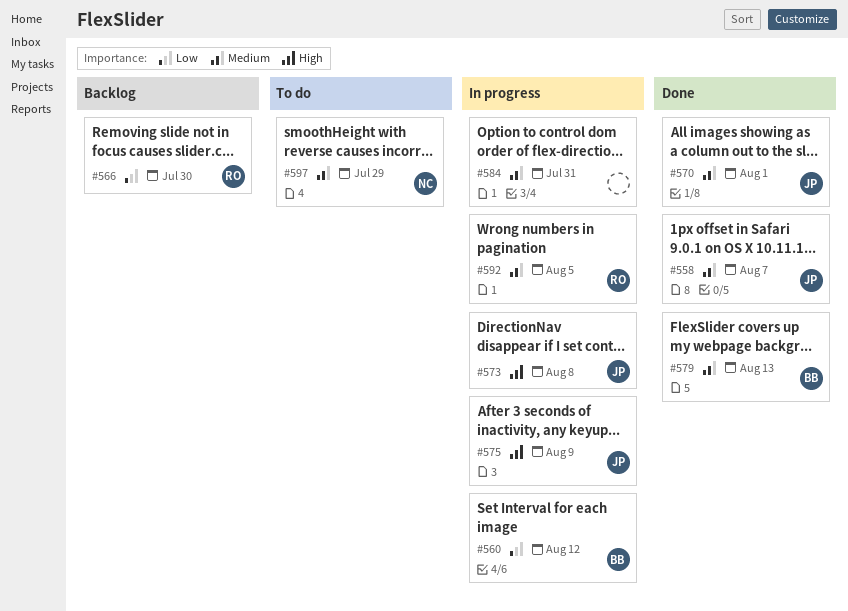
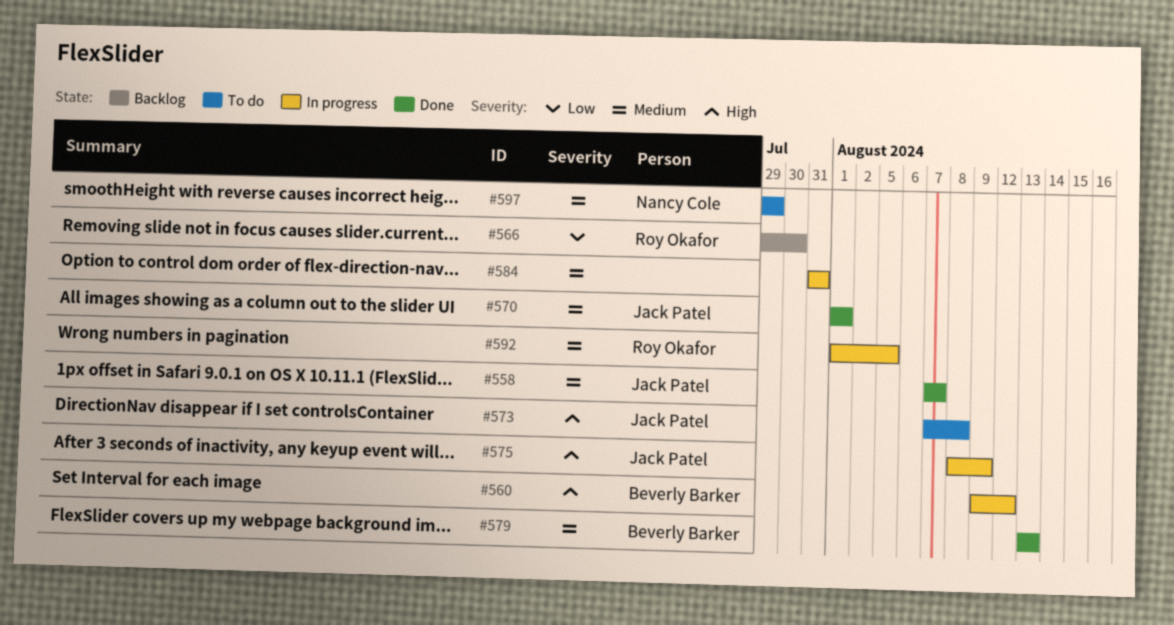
#560, priority: Low -> High
#573, status: In progress -> To do

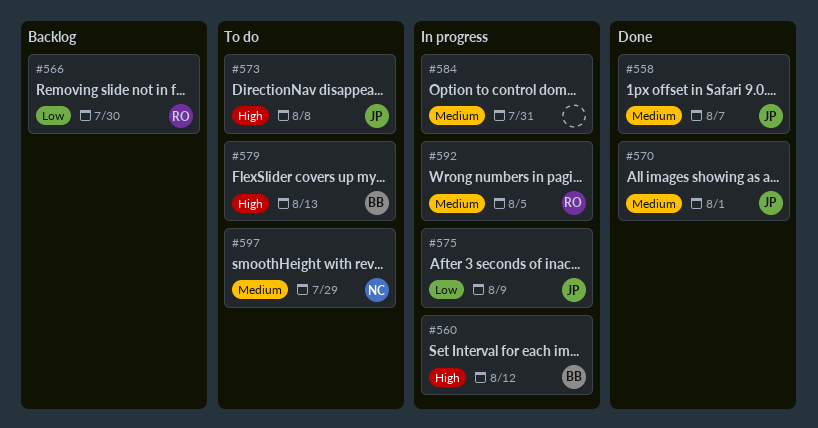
#575, priority: High -> Low
#579, status: Done -> To do
#579, priority: Medium -> High

